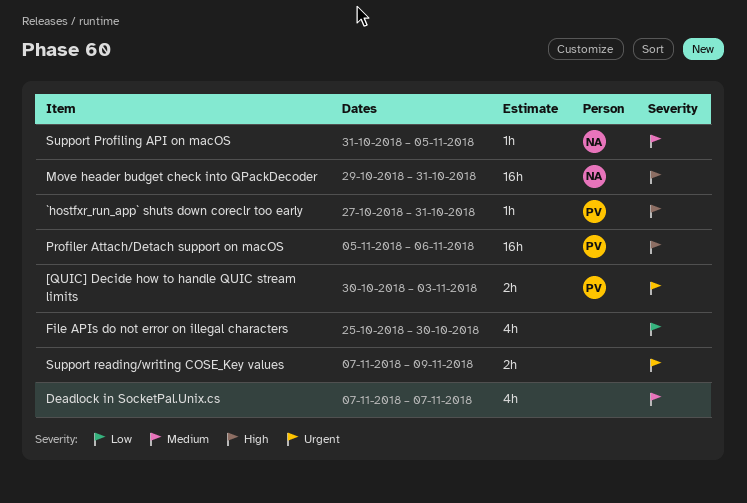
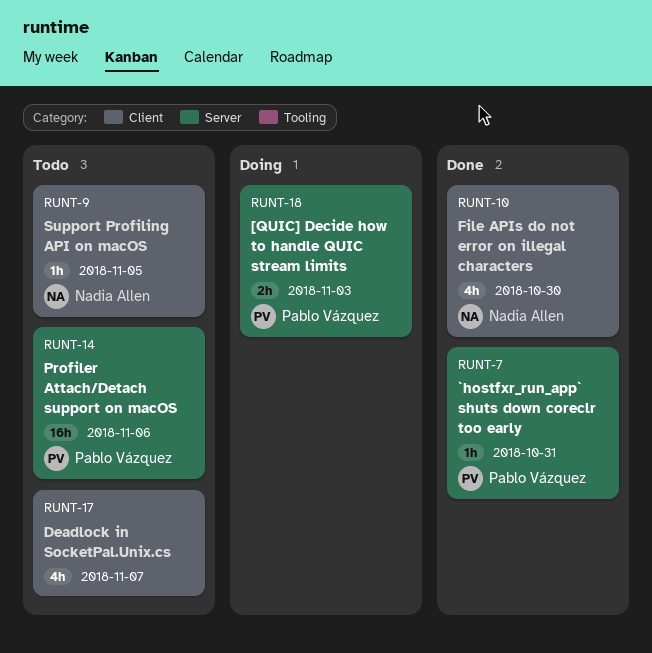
File APIs do not error on illegal characters, owner: none -> Nadia Allen
Move header budget check into QPackDecoder: present -> none
Support reading/writing COSE_Key values: present -> none

